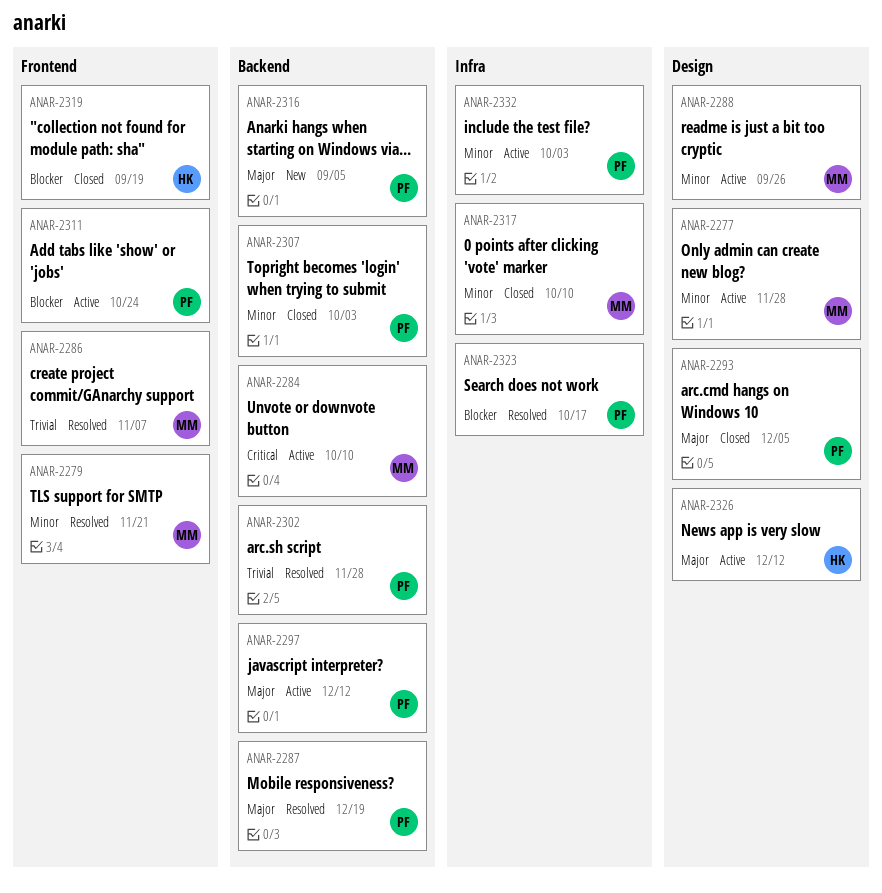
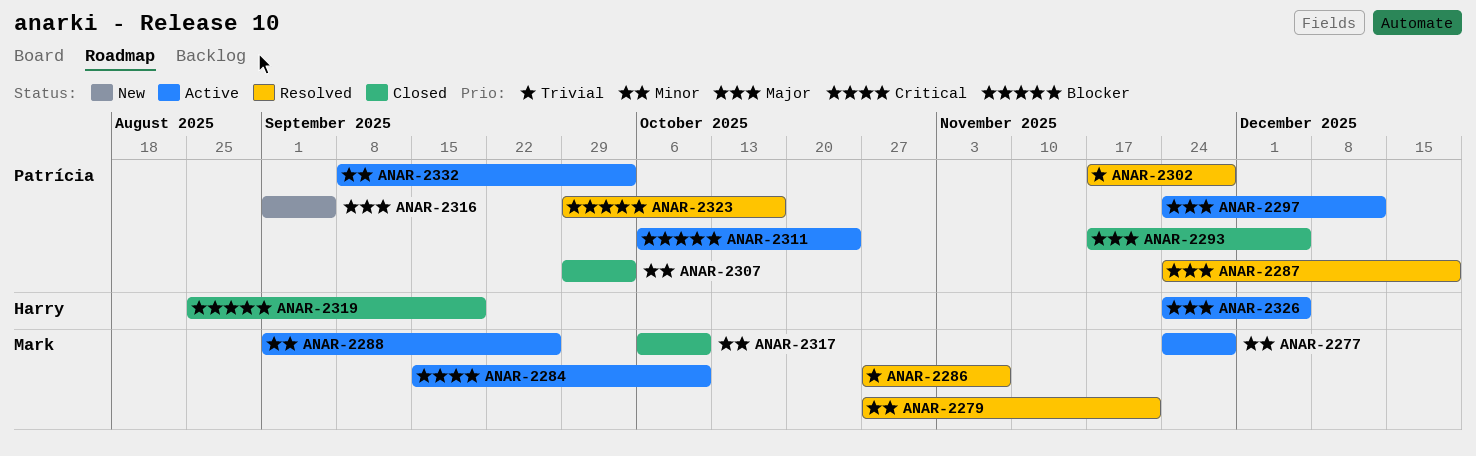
ANAR-2326, due: Dec 12 -> Dec 5

